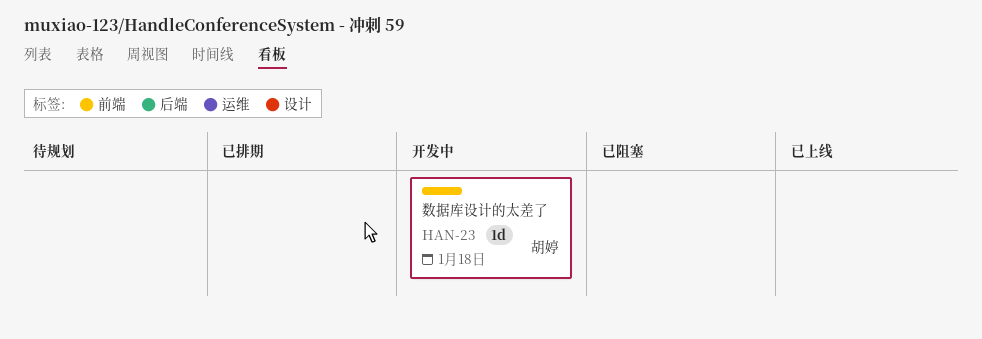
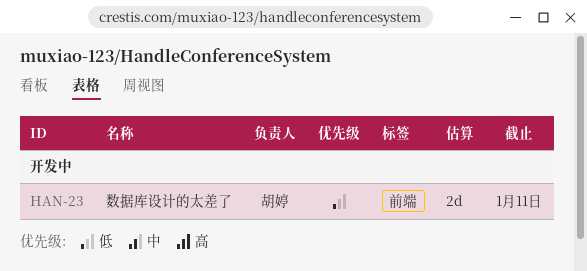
HAN-23, estimate: 1d -> 2d
HAN-23, due: Jan 18 -> Jan 11

